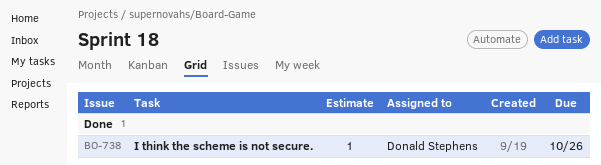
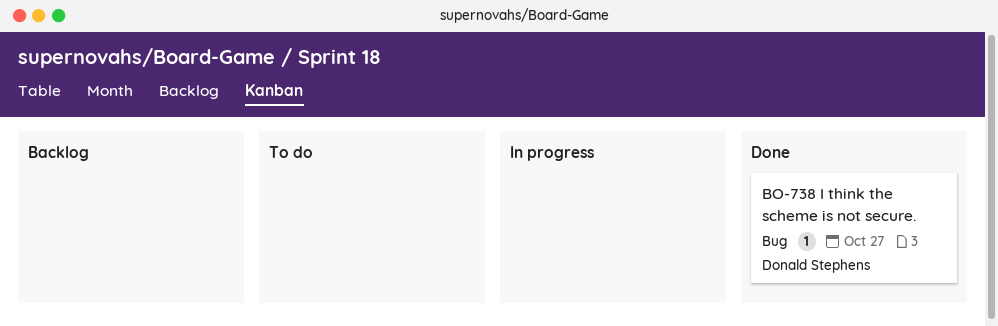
BO-738, due: Oct 26 -> Oct 27

